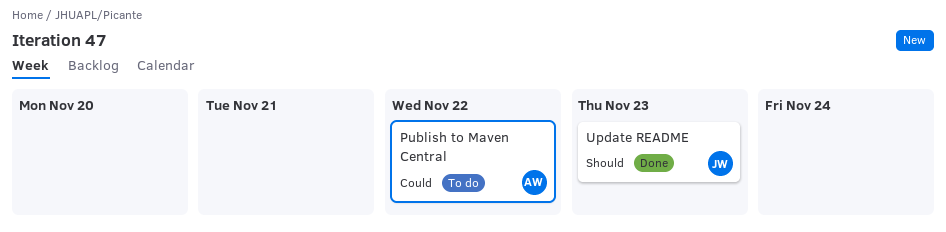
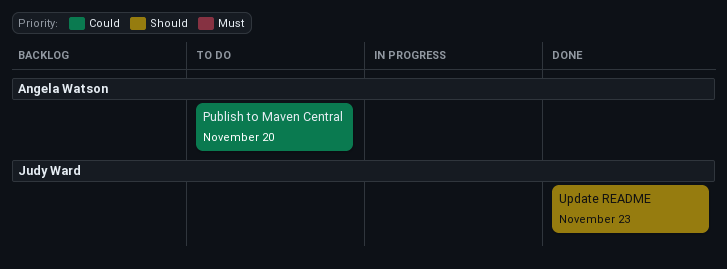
Publish to Maven Central, due: Nov 22 -> Nov 20

